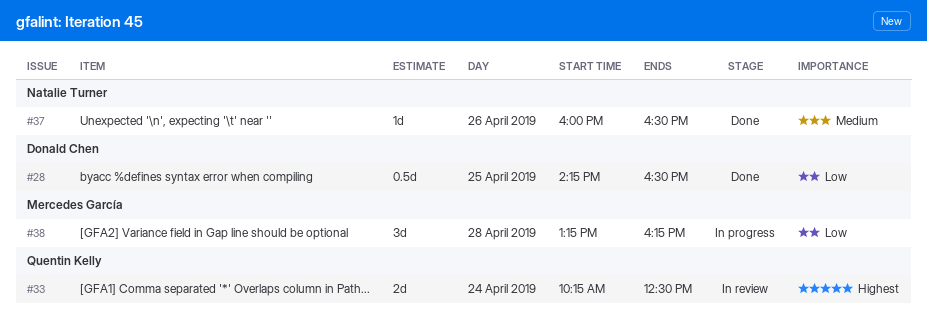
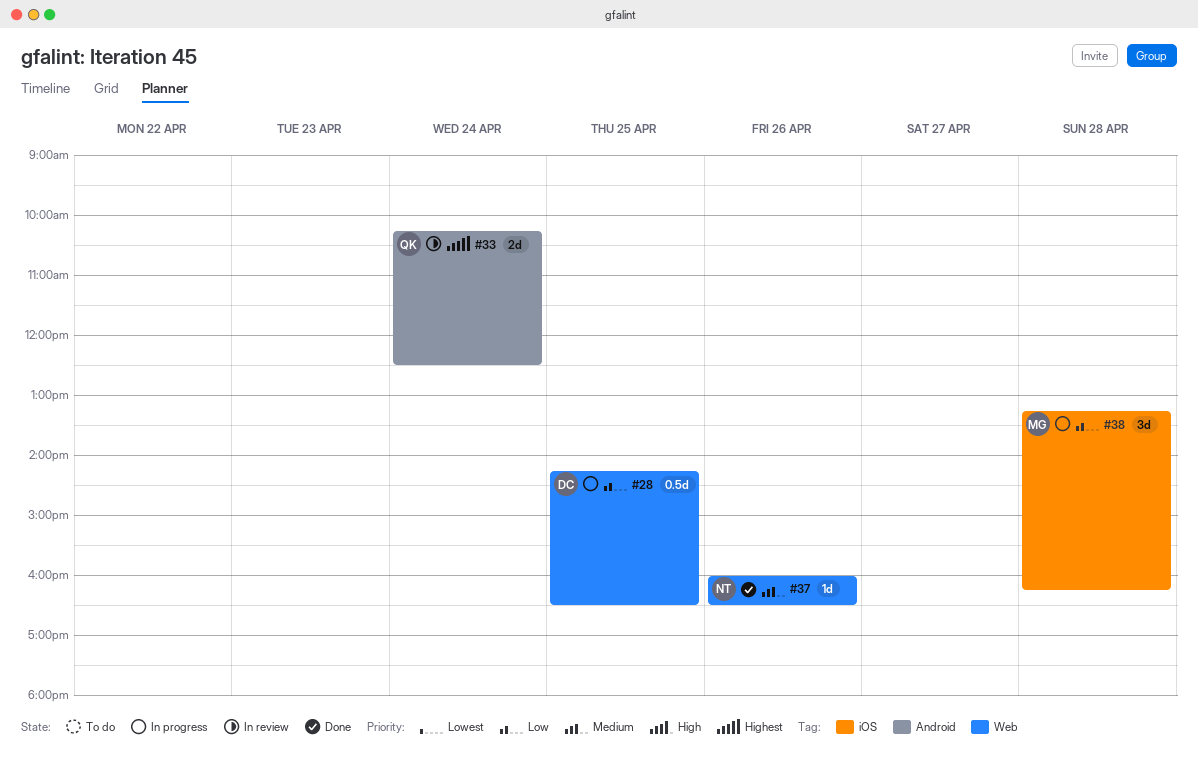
#28, status: Done -> In progress

